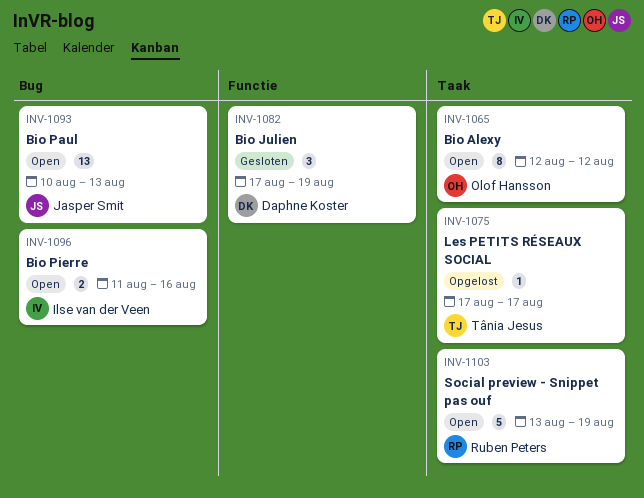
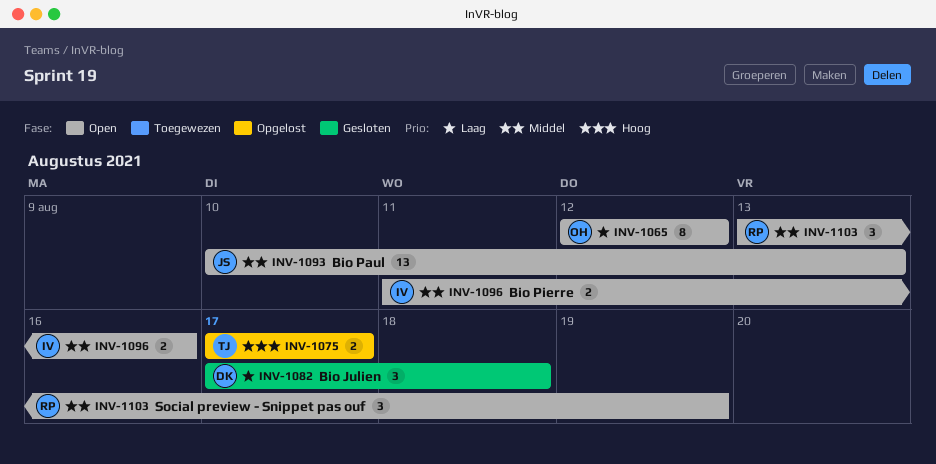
INV-1075, estimate: 1 -> 2
INV-1082, due: Aug 19 -> Aug 18
INV-1103, estimate: 5 -> 3

